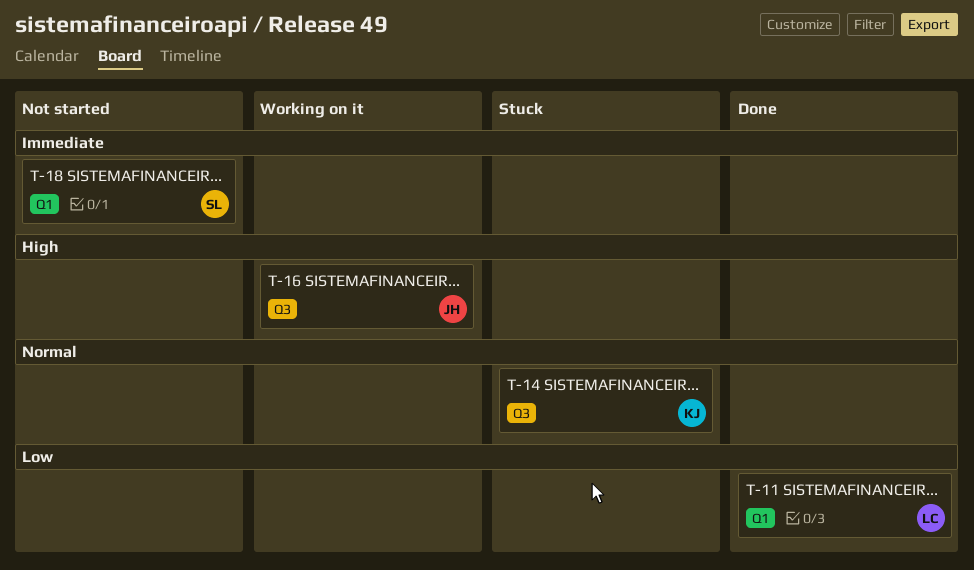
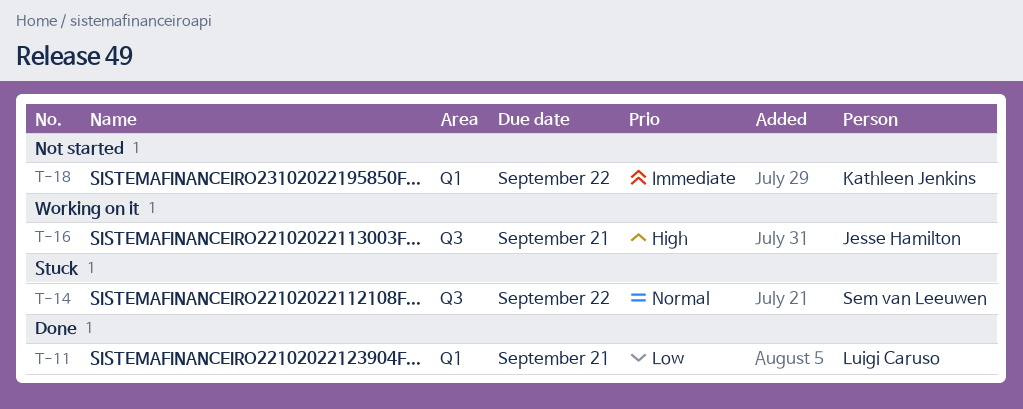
T-14, owner: Kathleen Jenkins -> Sem van Leeuwen
T-18, owner: Sem van Leeuwen -> Kathleen Jenkins

